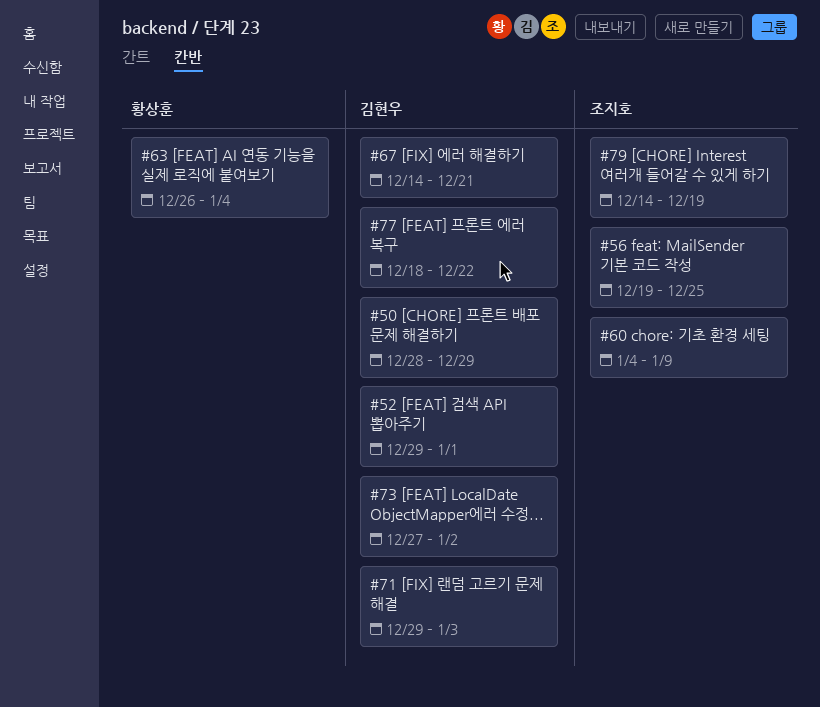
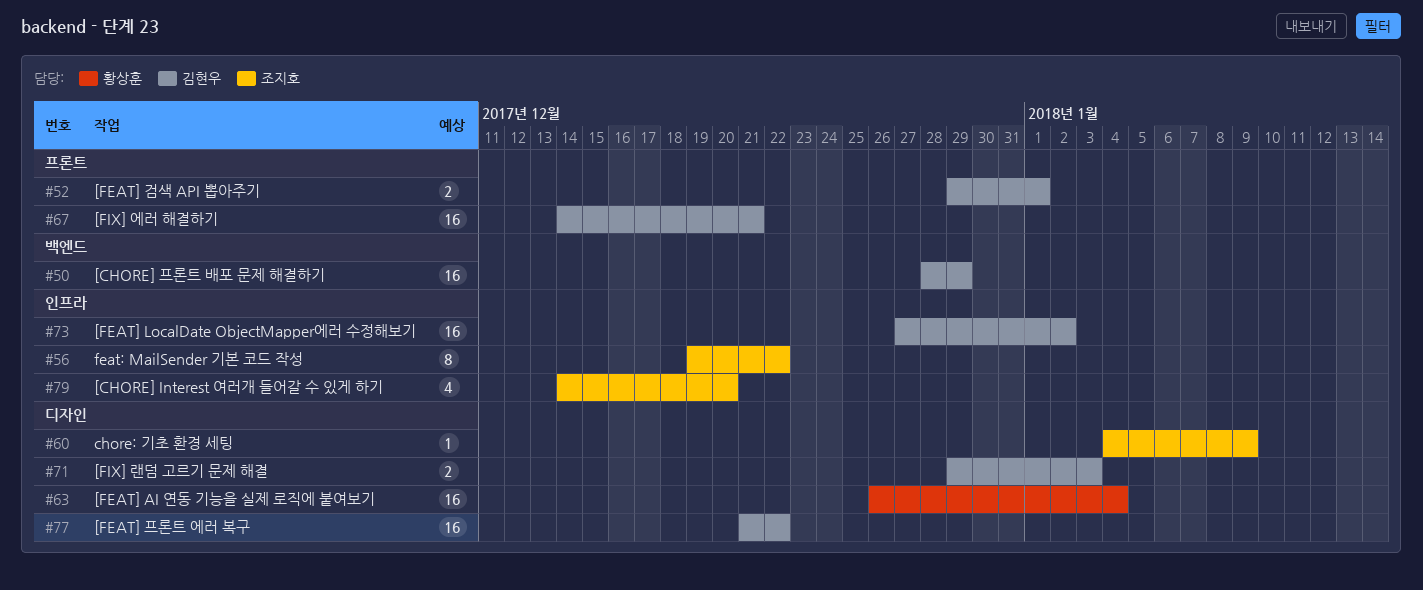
#56, due: Dec 25 -> Dec 22
#77, start: Dec 18 -> Dec 21
#79, due: Dec 19 -> Dec 20

